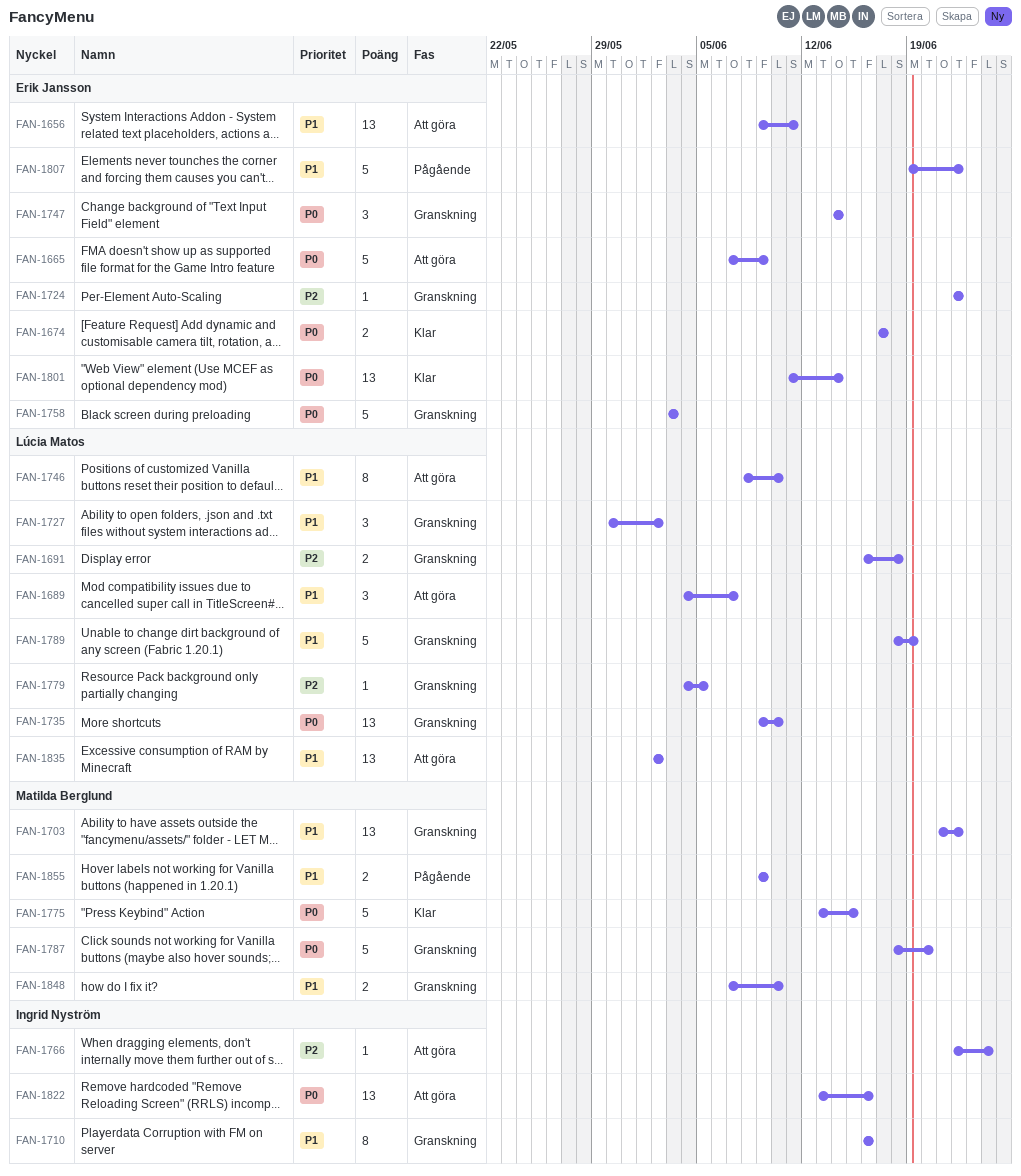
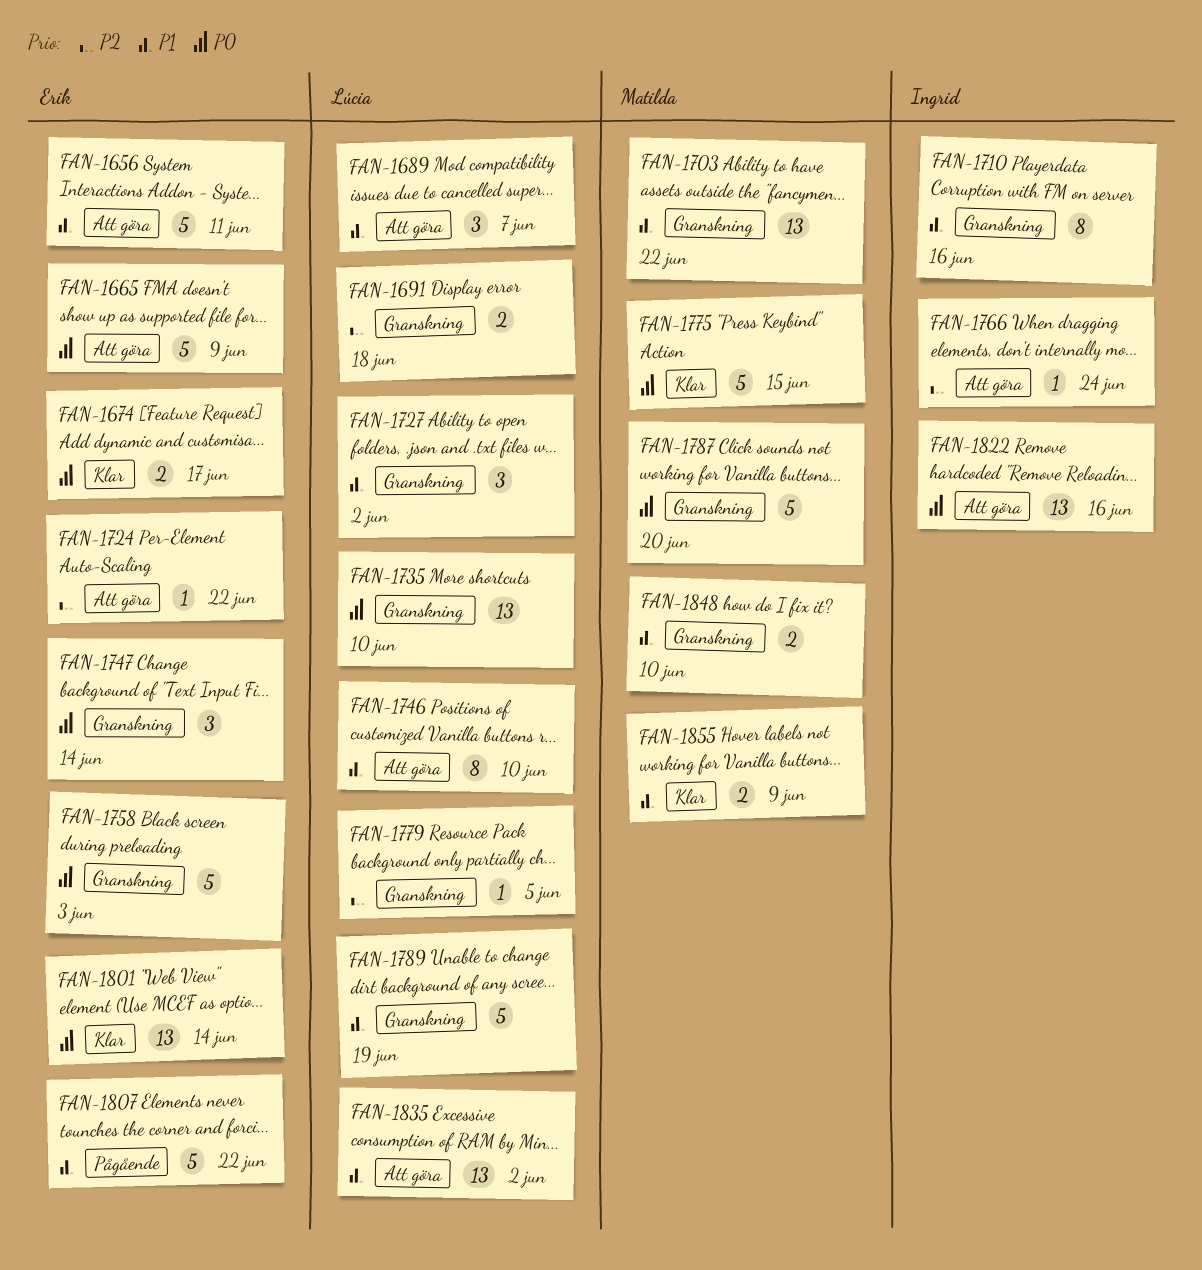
FAN-1656, estimate: 13 -> 5
FAN-1724, status: Granskning -> Att göra
FAN-1855, status: Pågående -> Klar

